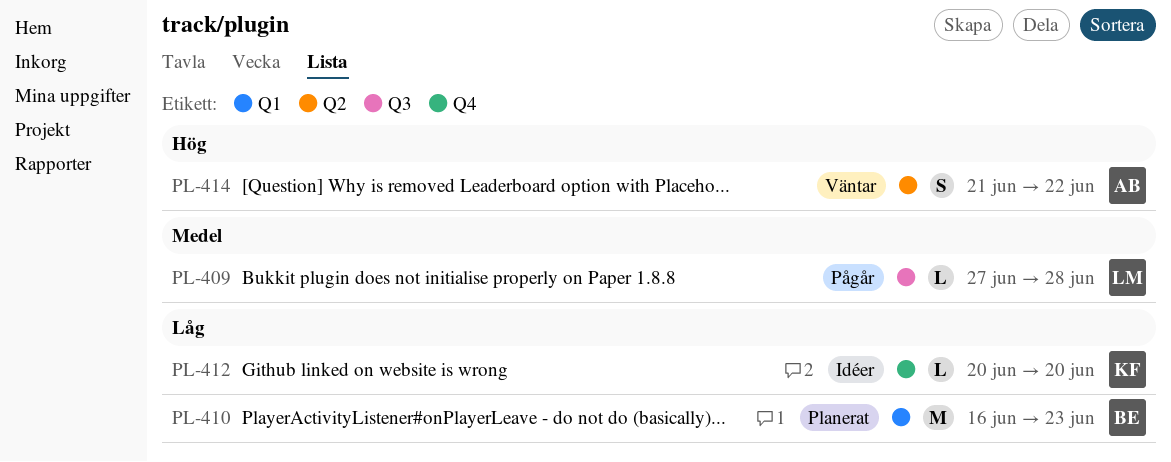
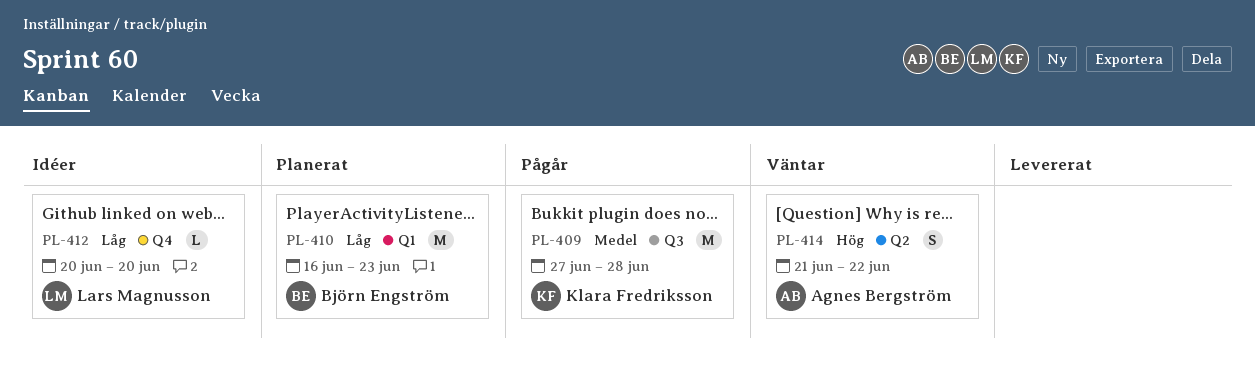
PL-409, owner: Lars Magnusson -> Klara Fredriksson
PL-409, estimate: L -> M
PL-412, owner: Klara Fredriksson -> Lars Magnusson

